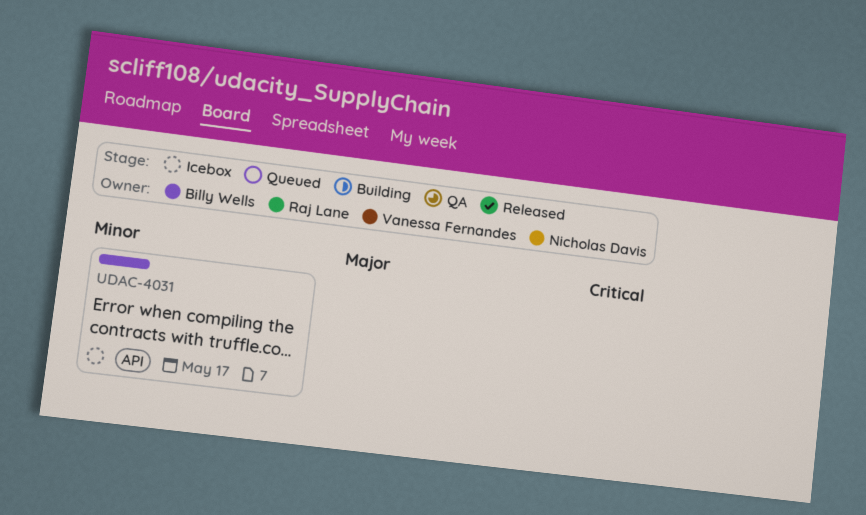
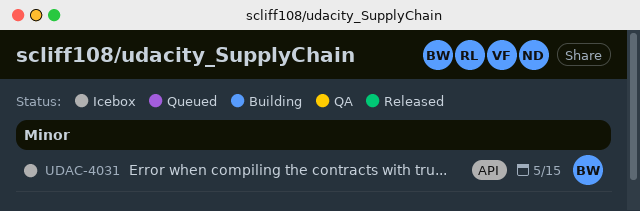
UDAC-4031, due: May 17 -> May 15

